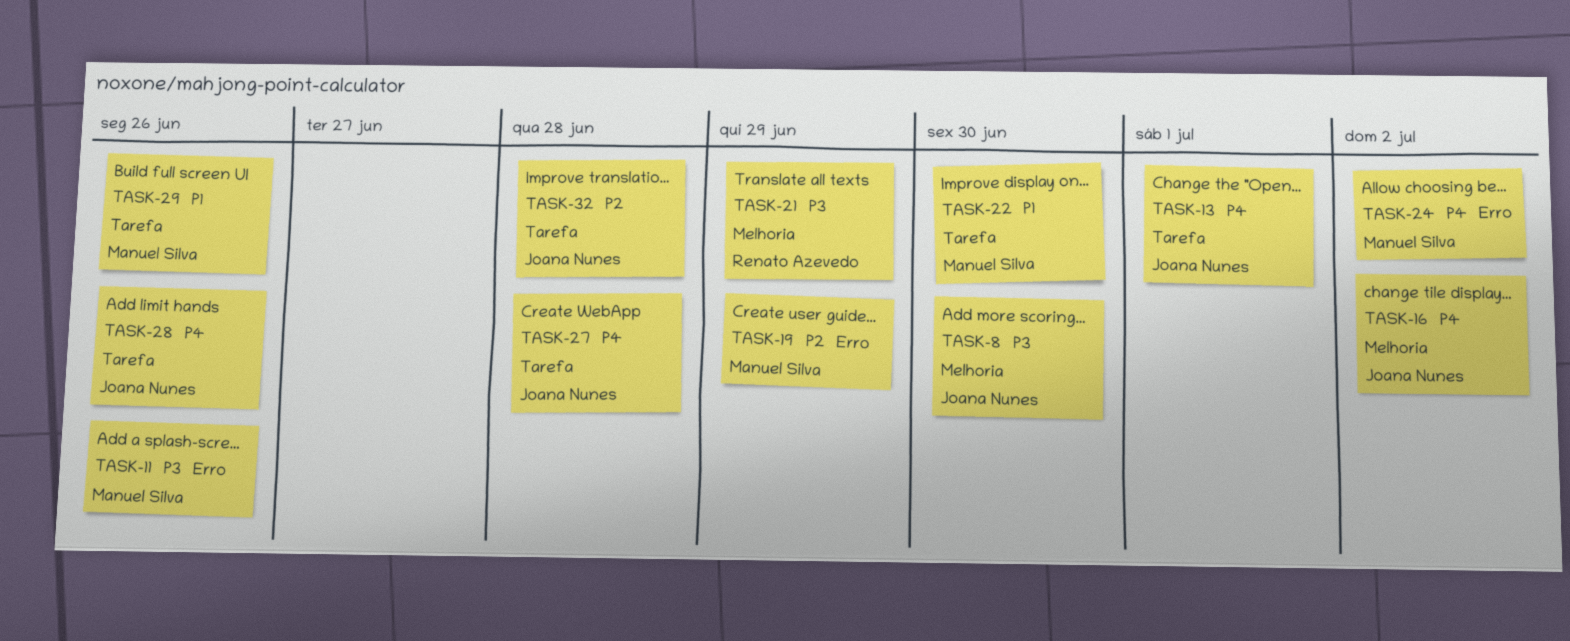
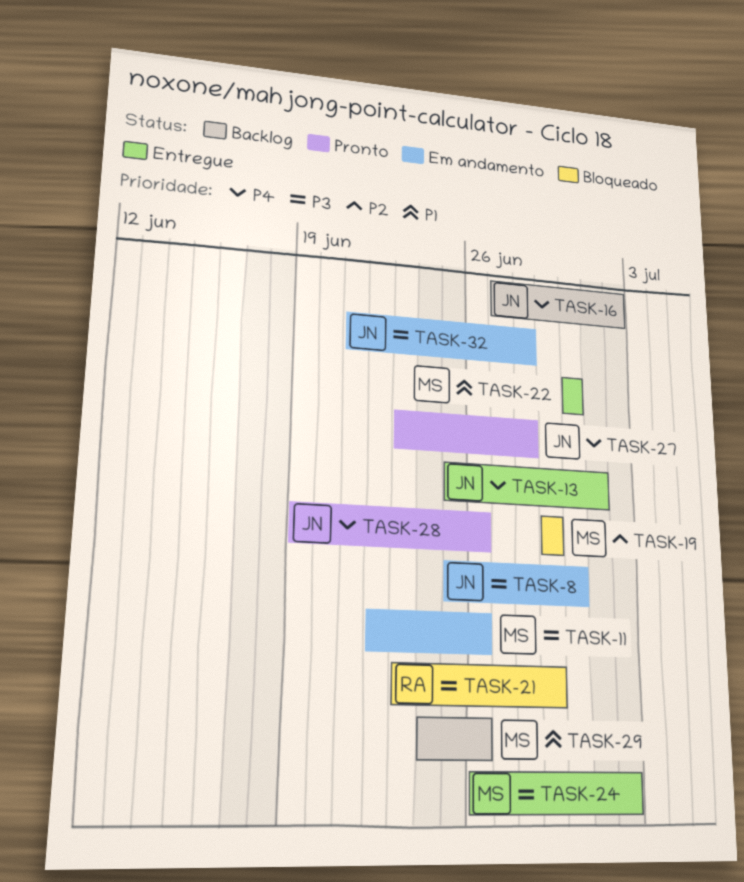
TASK-24, priority: P4 -> P3
TASK-32, priority: P2 -> P3

